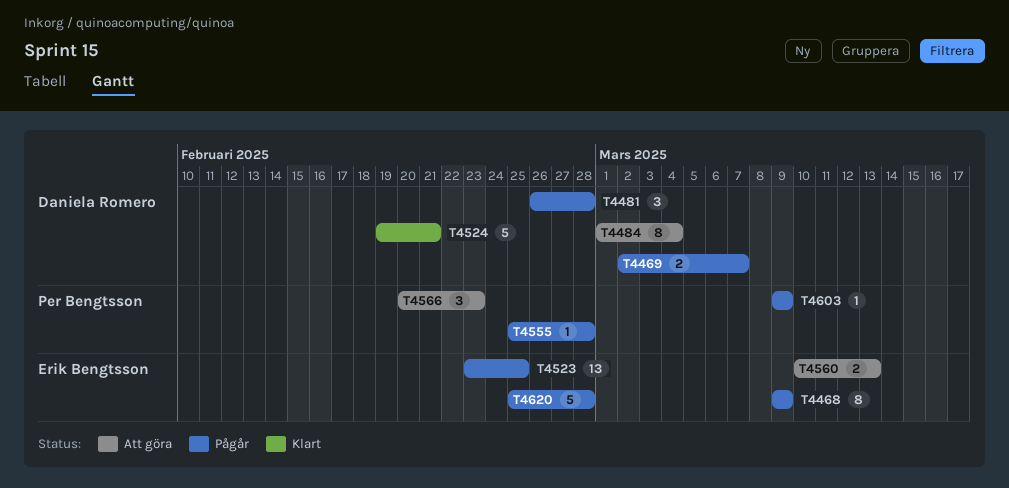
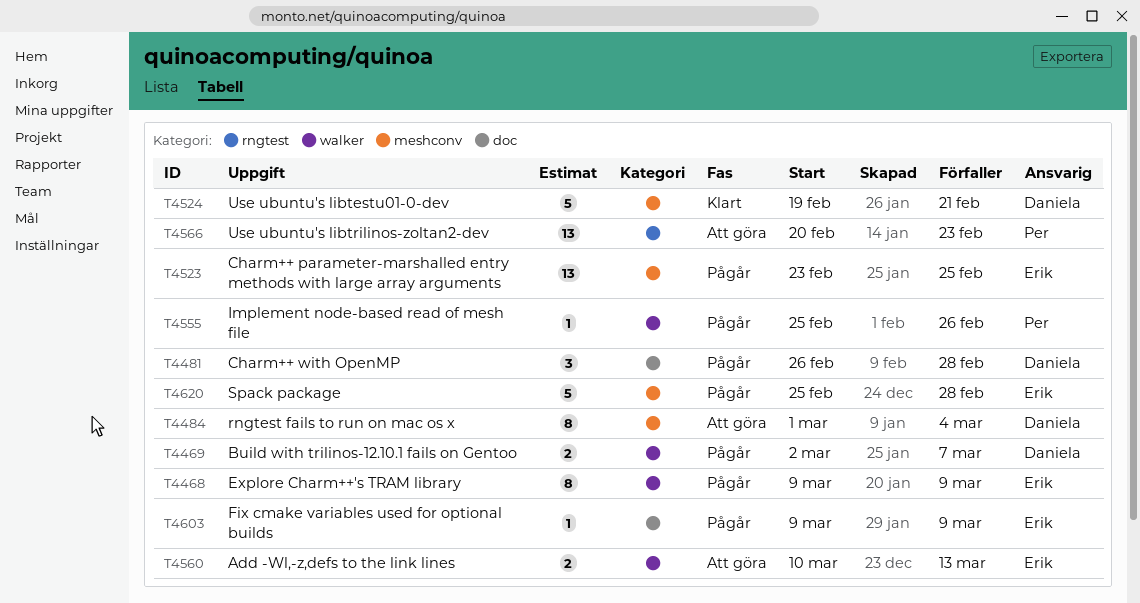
T4555, due: Feb 28 -> Feb 26
T4566, estimate: 3 -> 13
T4603, owner: Per Bengtsson -> Erik Bengtsson

